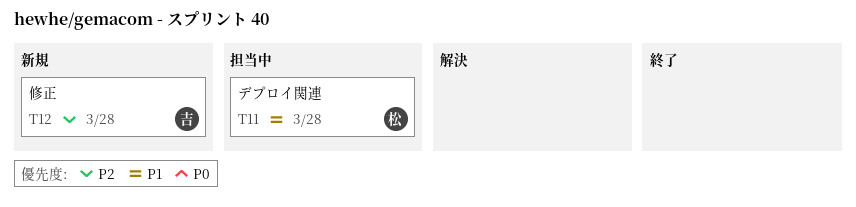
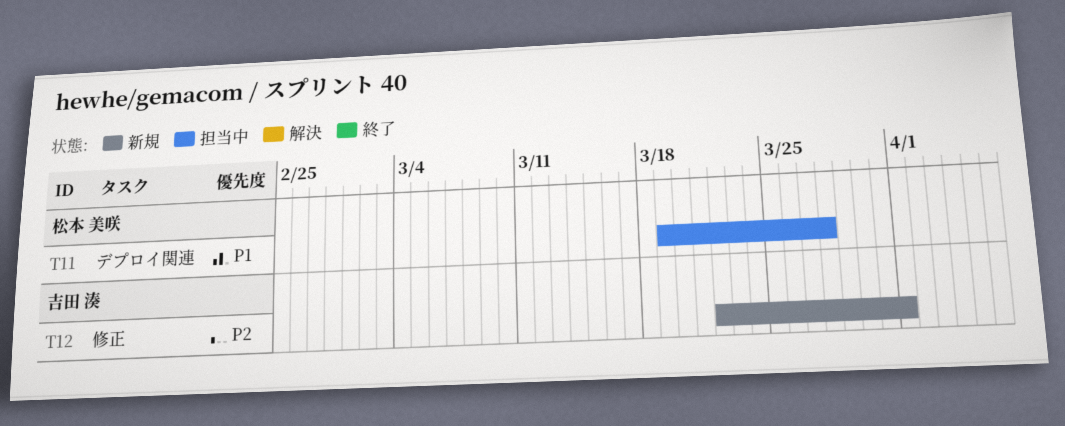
T12, due: Mar 28 -> Apr 1

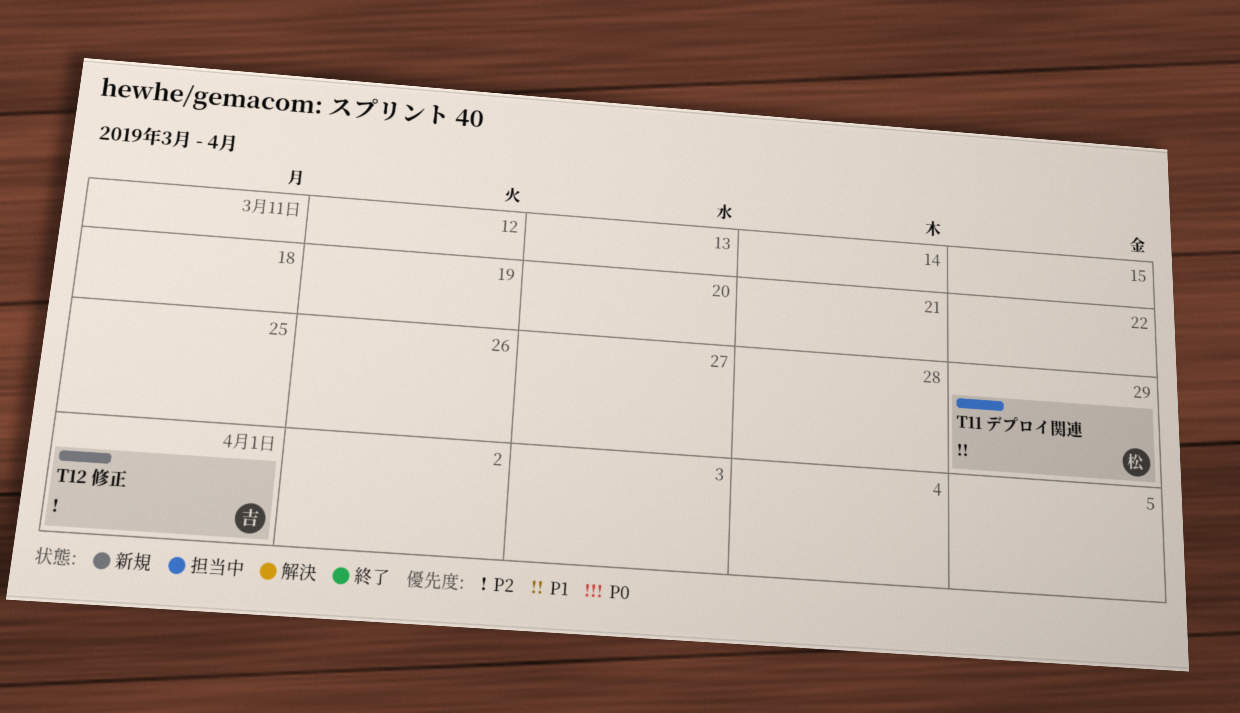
T11, due: Mar 28 -> Mar 29

